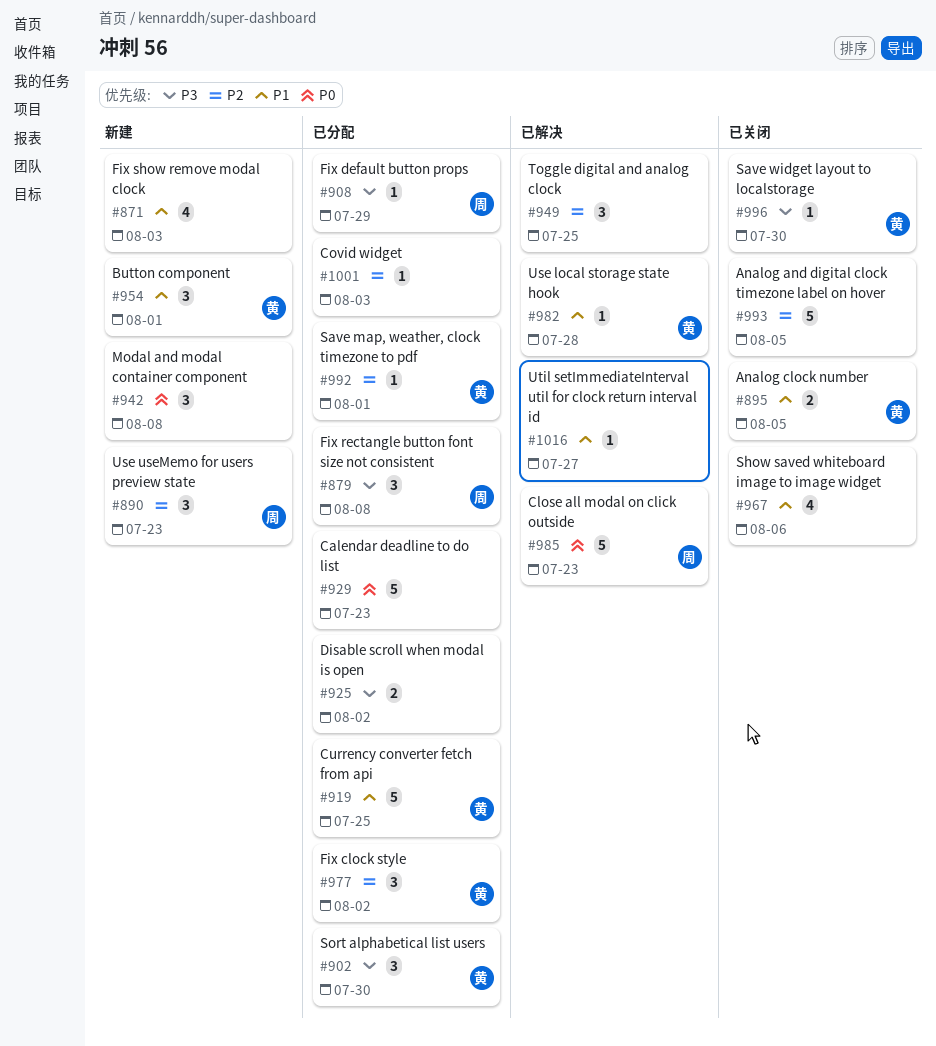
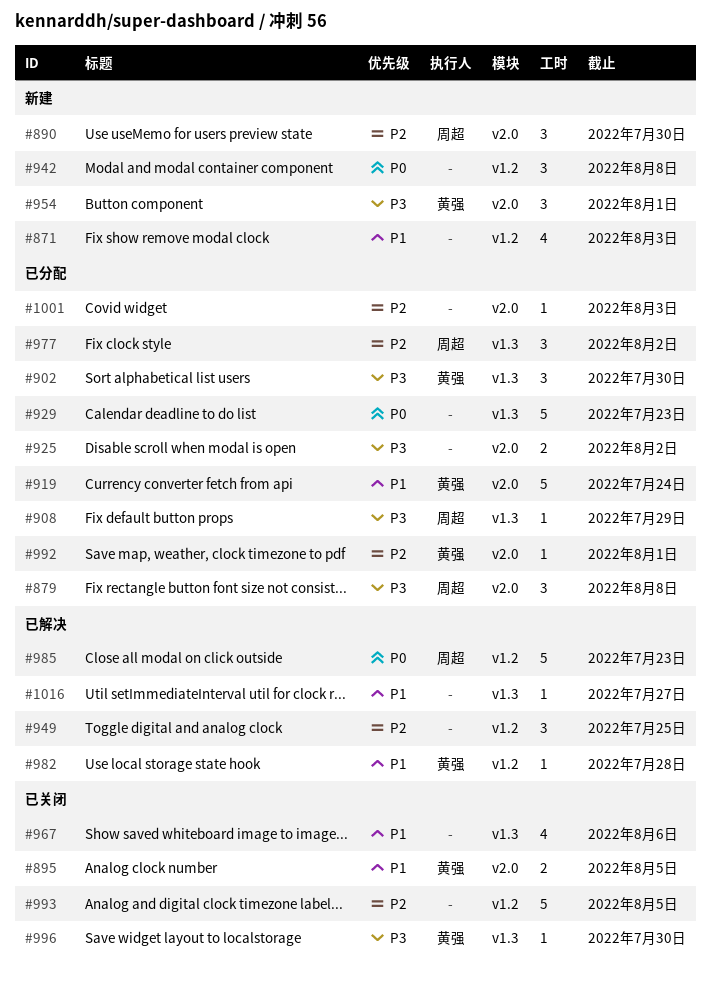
#890, due: Jul 23 -> Jul 30
#919, due: Jul 25 -> Jul 24
#954, priority: P1 -> P3
#977, owner: 黄强 -> 周超

